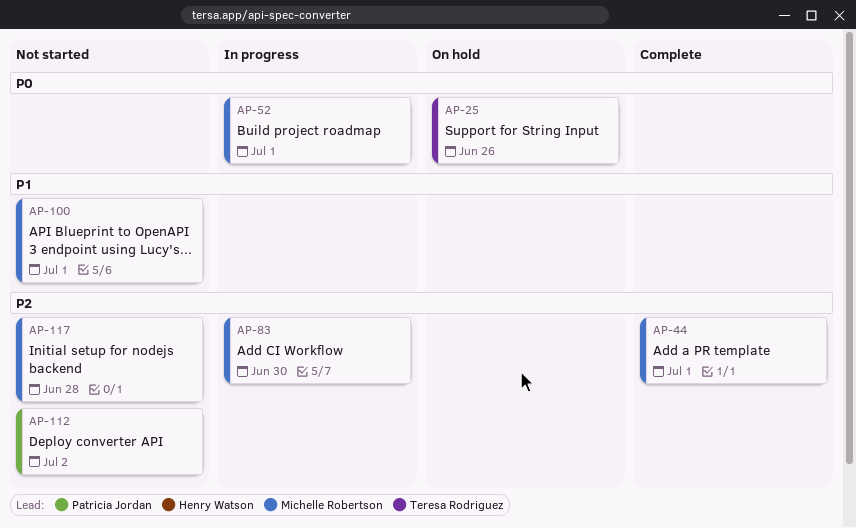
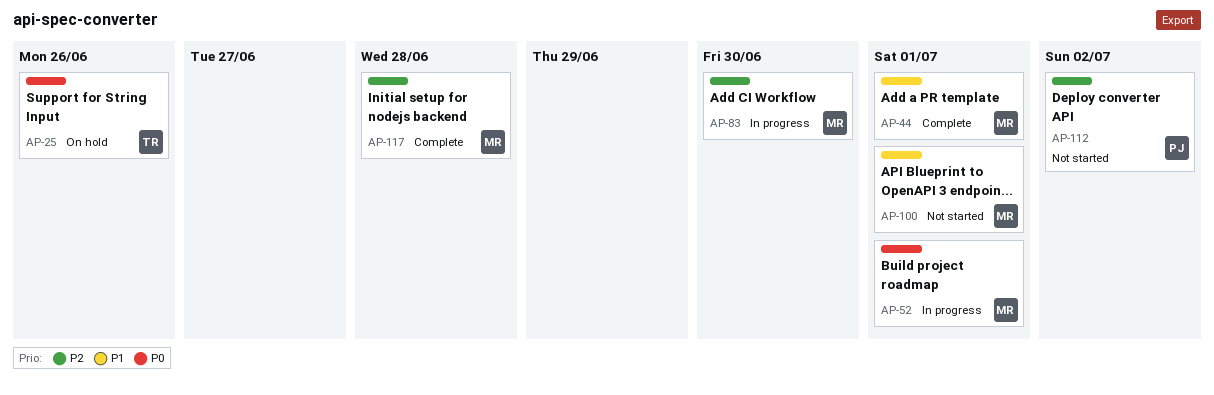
AP-44, priority: P2 -> P1
AP-117, status: Not started -> Complete

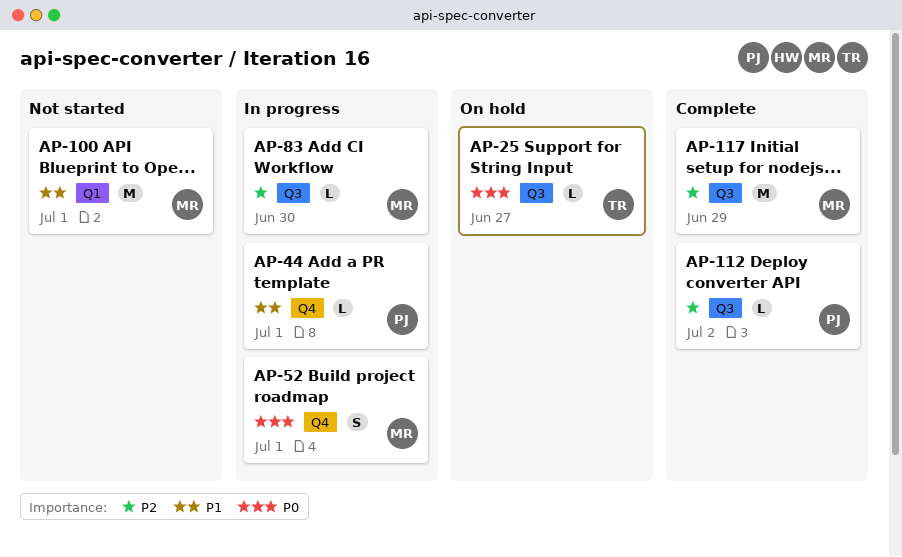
AP-25, due: Jun 26 -> Jun 27
AP-44, status: Complete -> In progress
AP-44, owner: MR -> PJ
AP-112, status: Not started -> Complete
AP-117, due: Jun 28 -> Jun 29

